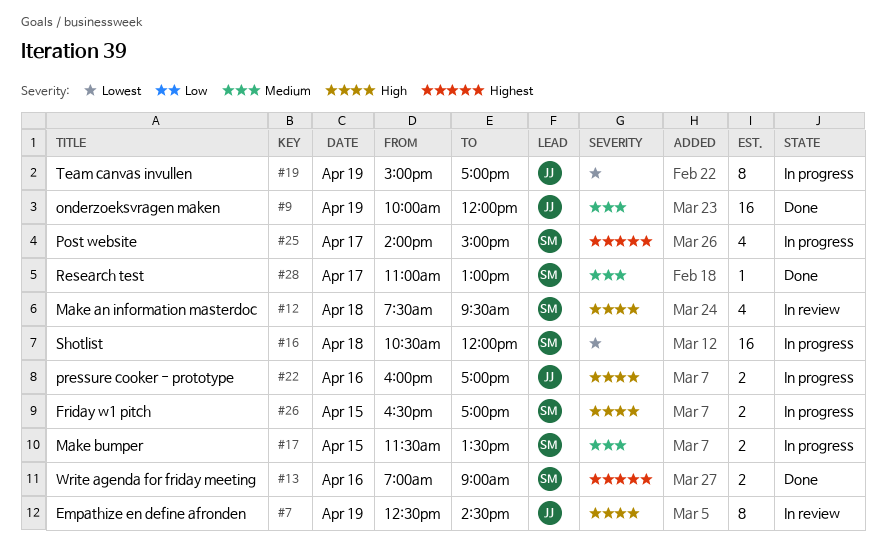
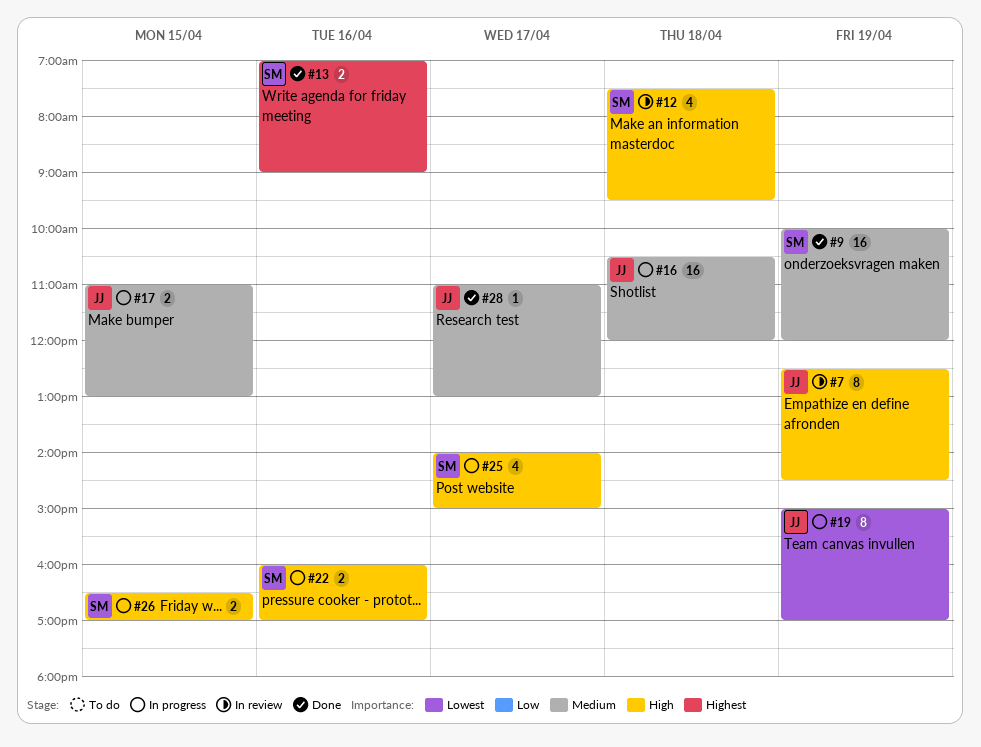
#9, owner: JJ -> SM
#16, owner: SM -> JJ
#16, priority: Lowest -> Medium
#17, owner: SM -> JJ
#17, begins: 11:30 -> 11:00
#17, ends: 13:30 -> 13:00
#22, owner: JJ -> SM
#25, priority: Highest -> High
#28, owner: SM -> JJ

